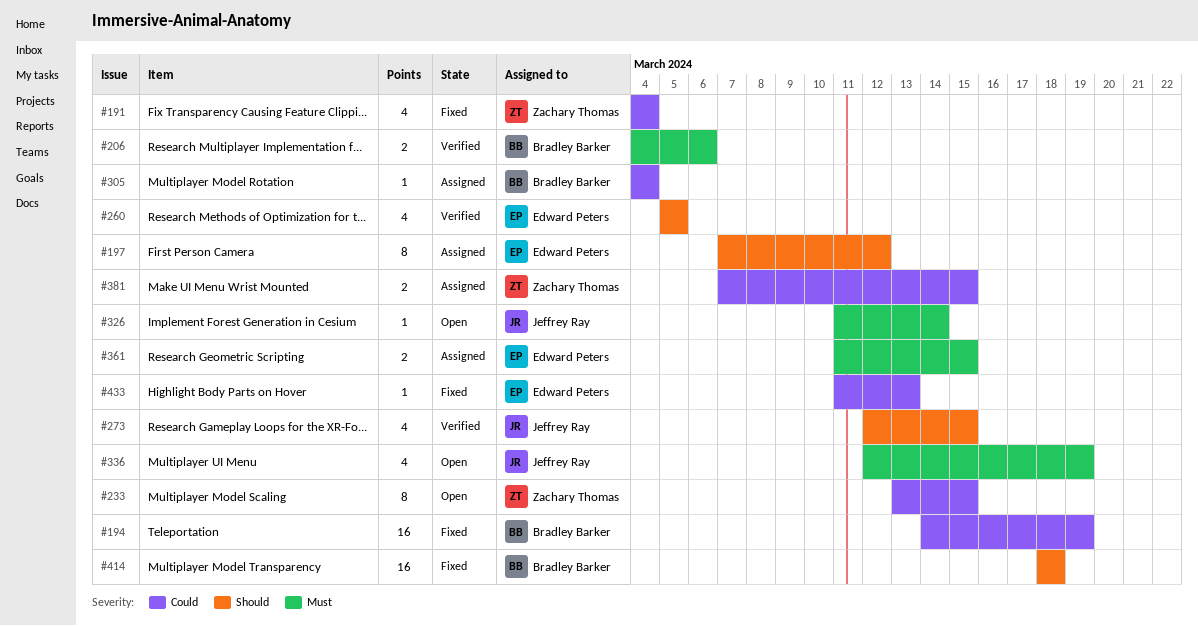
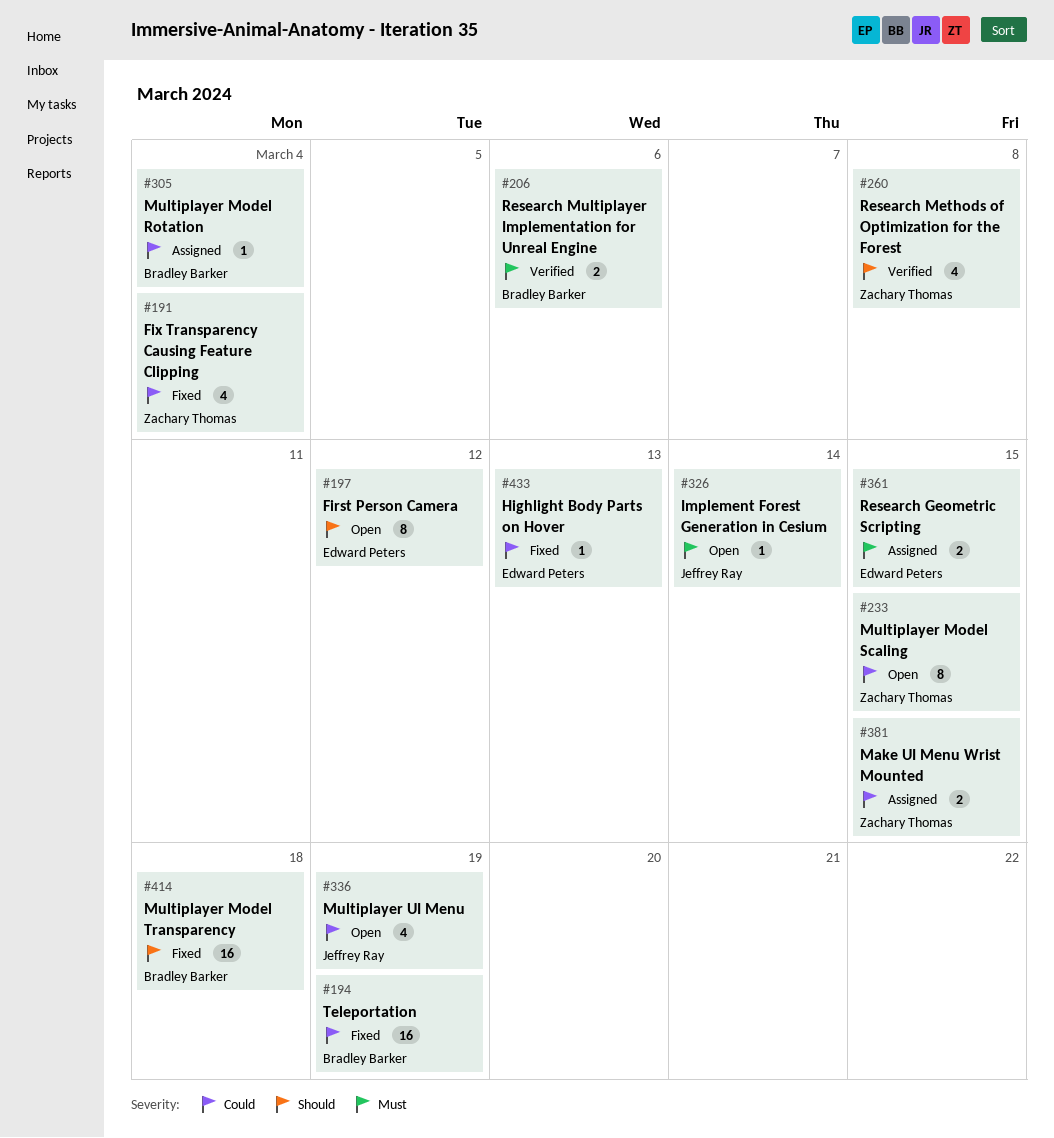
#197, status: Assigned -> Open
#260, owner: Edward Peters -> Zachary Thomas
#260, due: Mar 5 -> Mar 8
#273: present -> none
#336, priority: Must -> Could

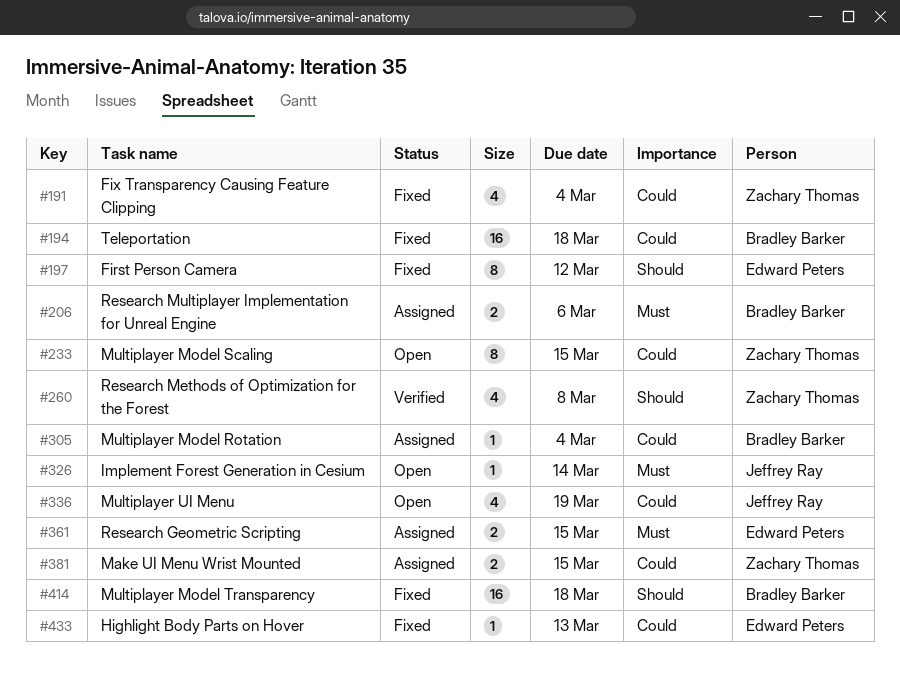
#194, due: Mar 19 -> Mar 18
#197, status: Open -> Fixed
#206, status: Verified -> Assigned

